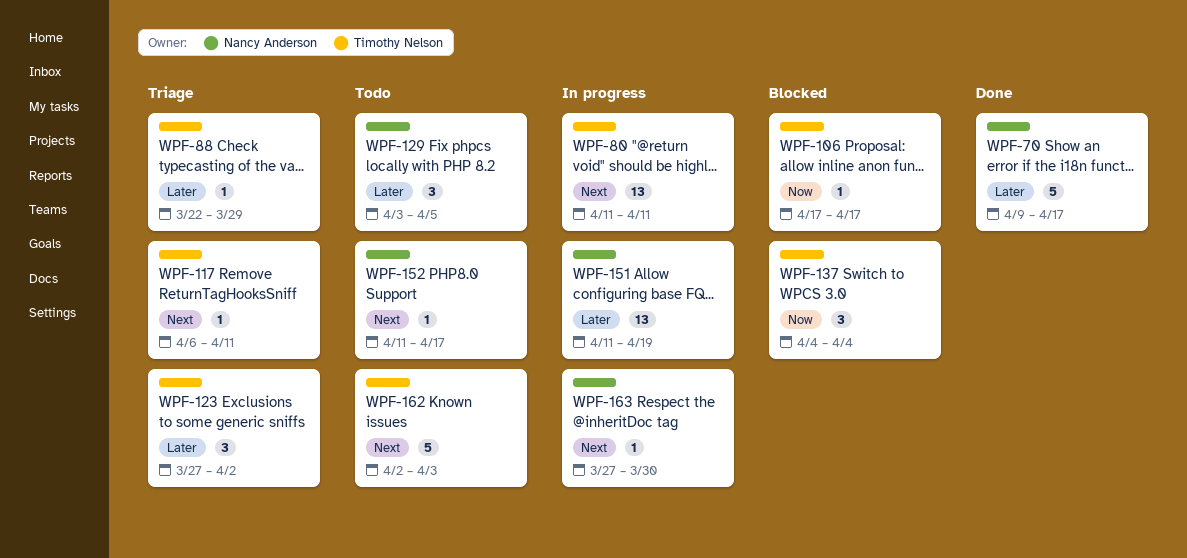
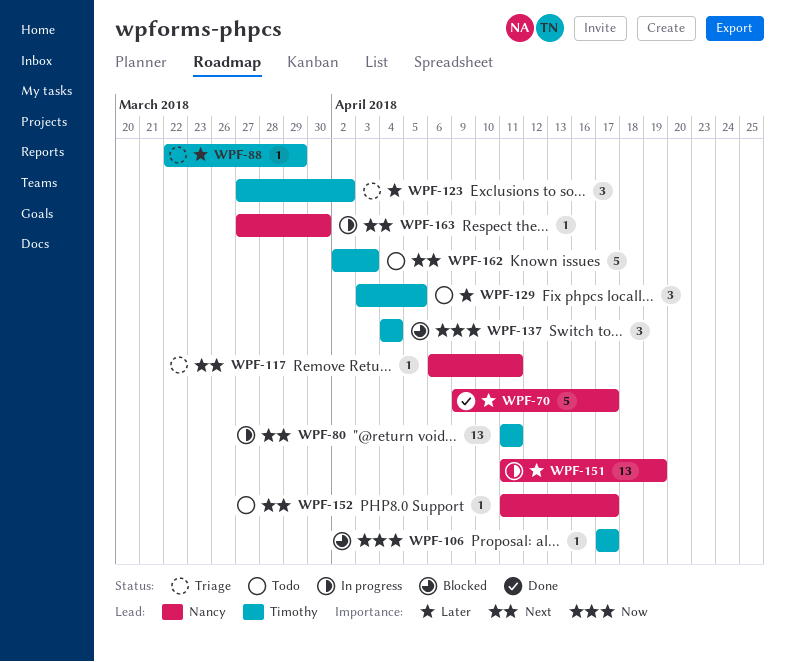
WPF-117, owner: Timothy Nelson -> Nancy Anderson
WPF-129, owner: Nancy Anderson -> Timothy Nelson

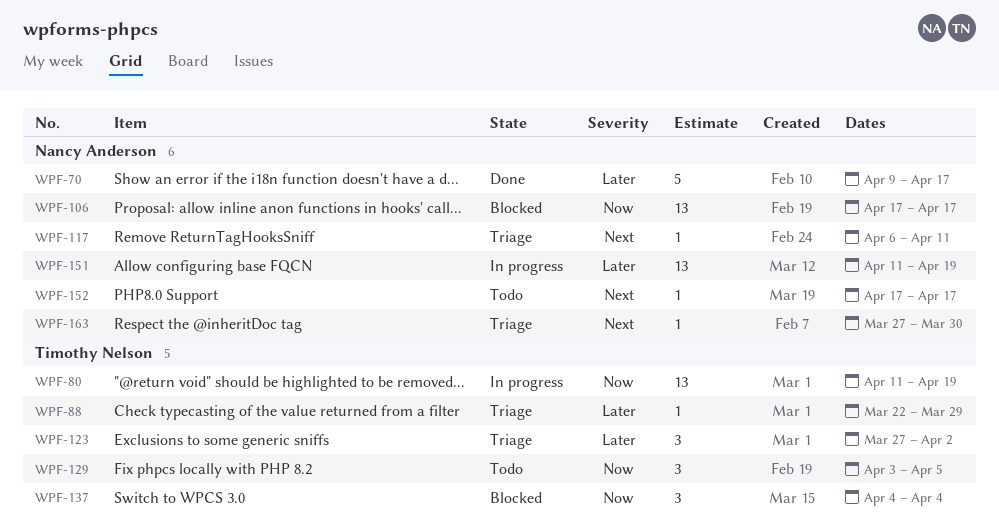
WPF-80, priority: Next -> Now
WPF-80, due: Apr 11 -> Apr 19
WPF-106, owner: Timothy Nelson -> Nancy Anderson
WPF-106, estimate: 1 -> 13
WPF-129, priority: Later -> Now
WPF-152, start: Apr 11 -> Apr 17
WPF-162: present -> none
WPF-163, status: In progress -> Triage

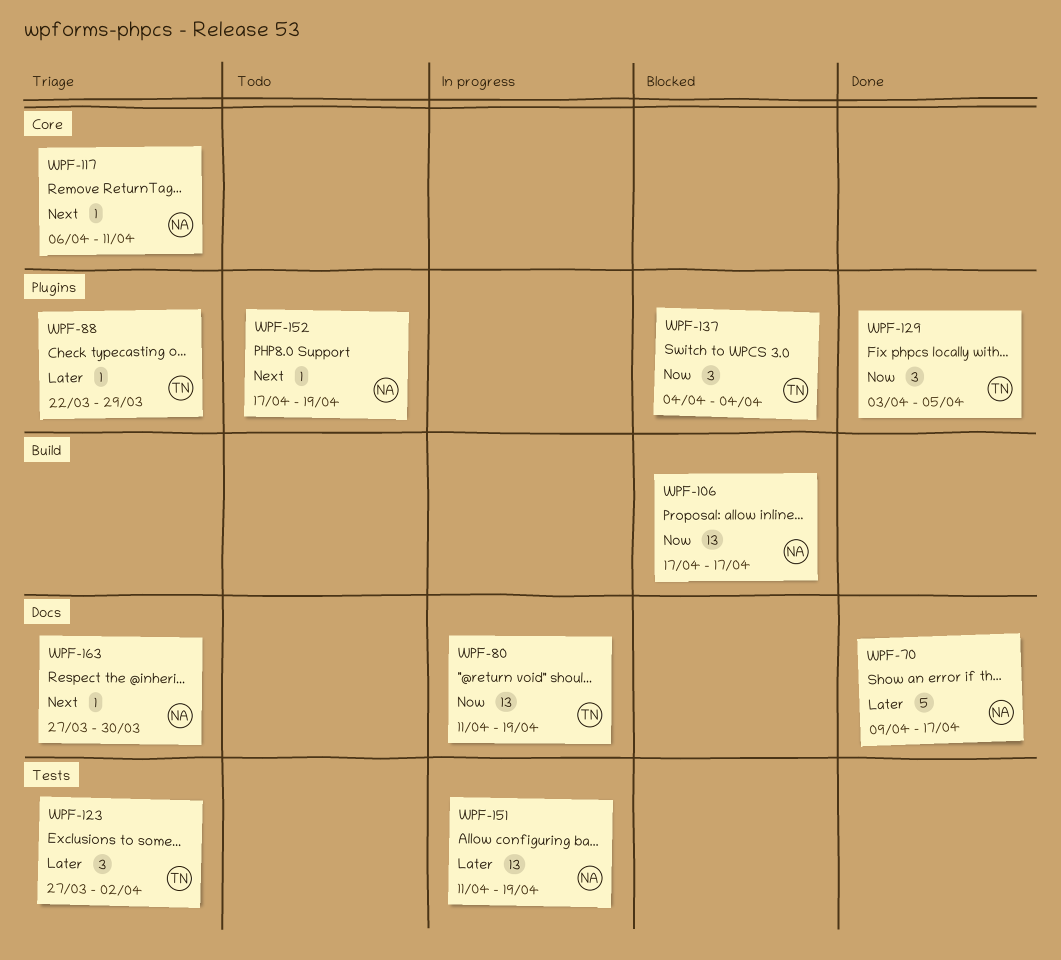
WPF-129, status: Todo -> Done
WPF-152, due: Apr 17 -> Apr 19

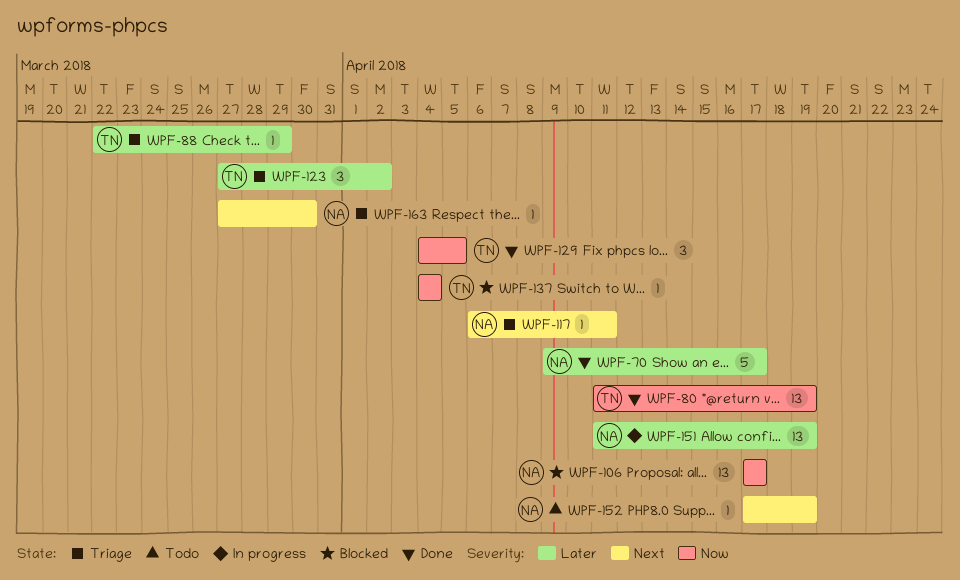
WPF-80, status: In progress -> Done
WPF-129, start: Apr 3 -> Apr 4
WPF-137, estimate: 3 -> 1

